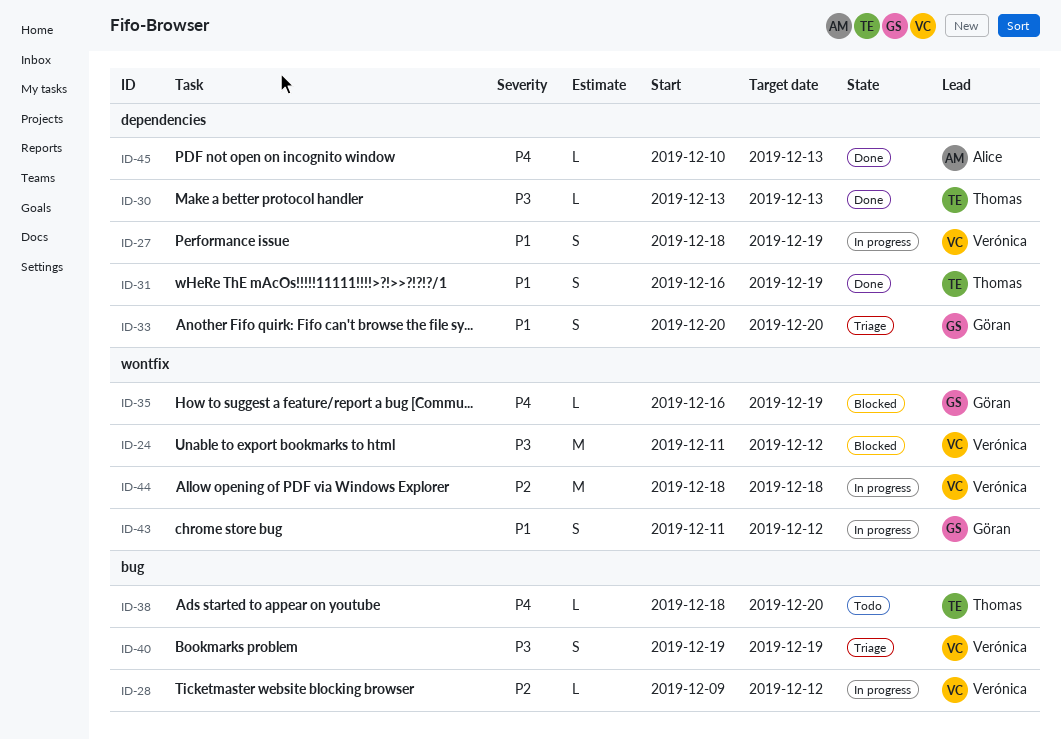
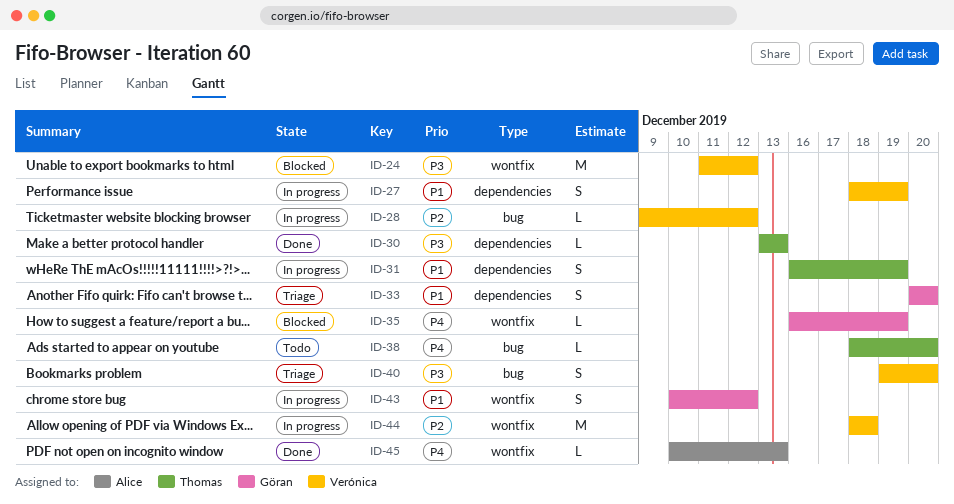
ID-31, status: Done -> In progress
ID-40, due: Dec 19 -> Dec 20
ID-43, start: Dec 11 -> Dec 10
ID-45, label: dependencies -> wontfix

